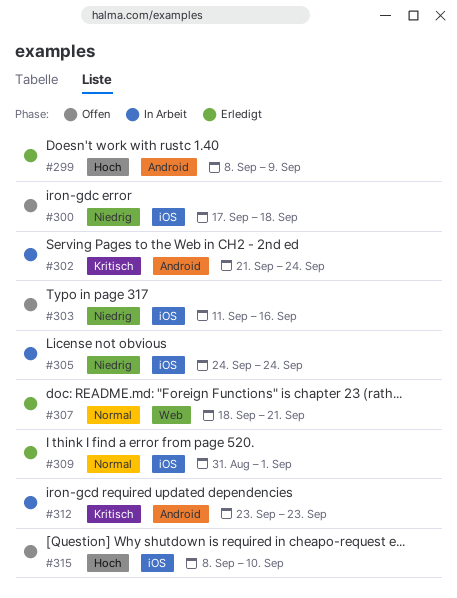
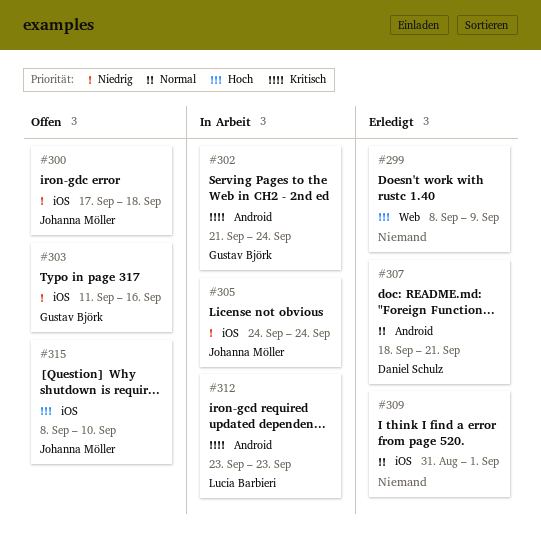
#299, label: Android -> Web
#307, label: Web -> Android

